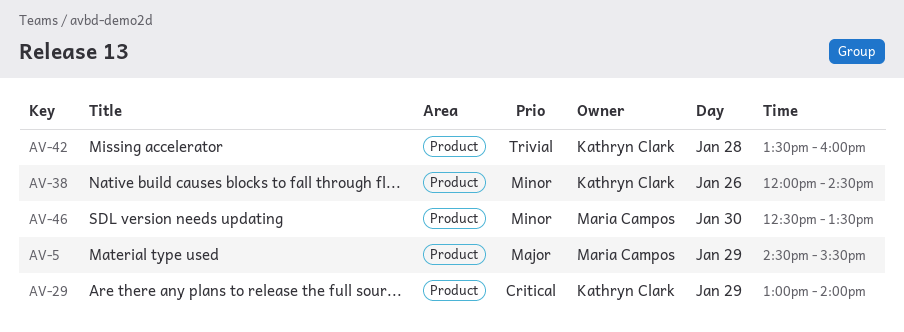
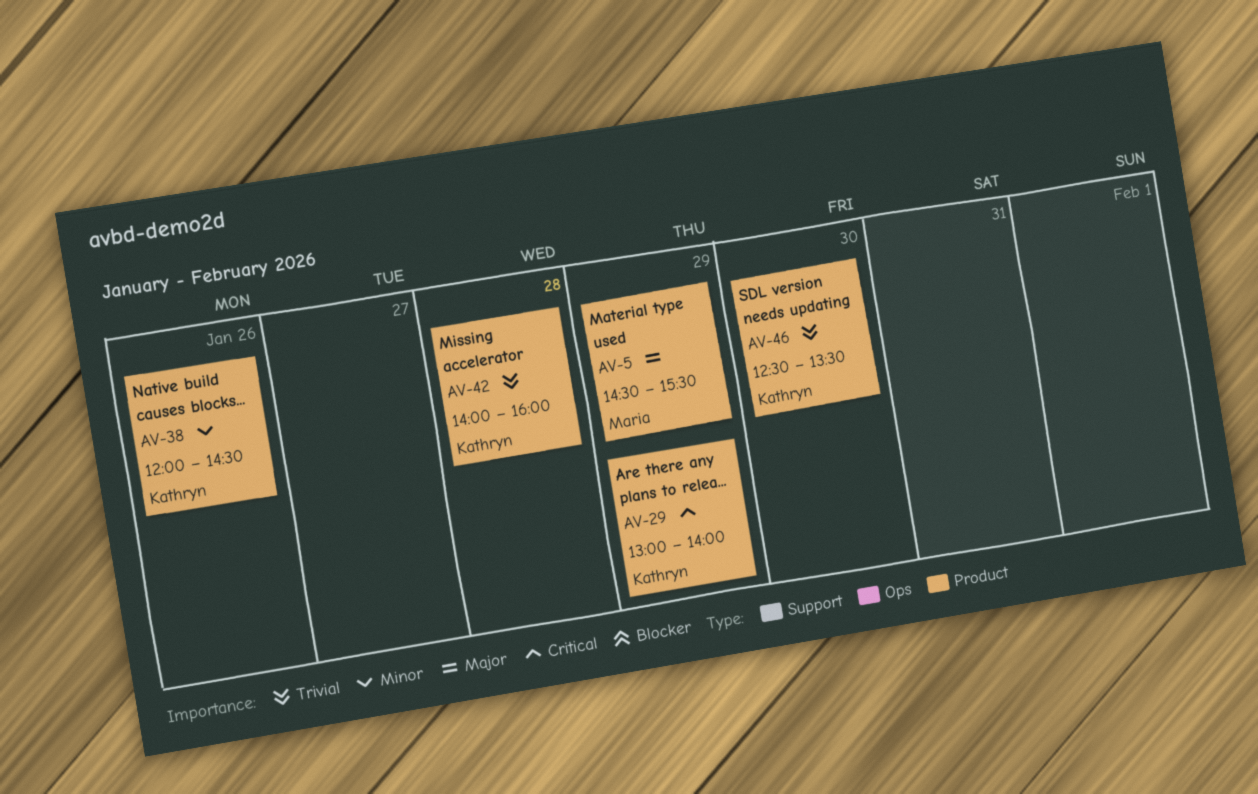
AV-42, begins: 13:30 -> 14:00
AV-46, owner: Maria Campos -> Kathryn Clark
AV-46, priority: Minor -> Trivial

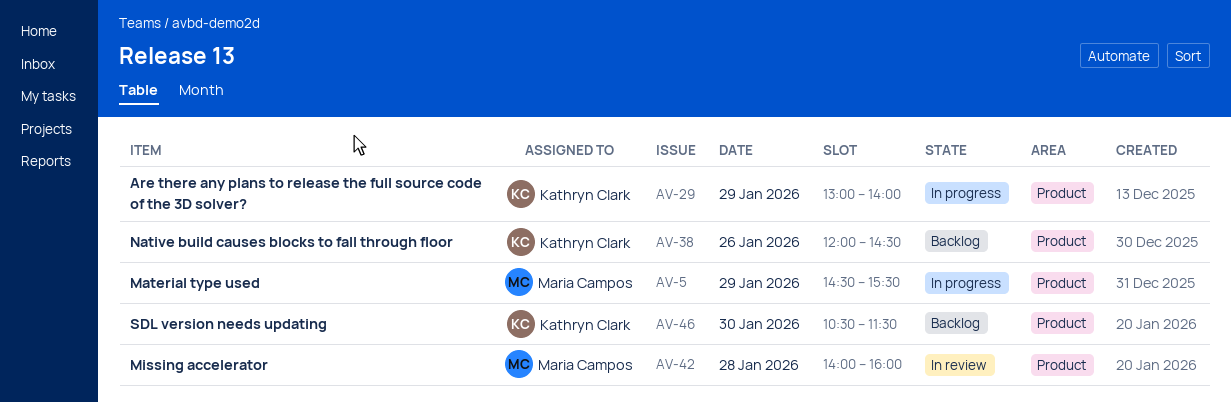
AV-42, owner: Kathryn Clark -> Maria Campos
AV-46, begins: 12:30 -> 10:30
AV-46, ends: 13:30 -> 11:30

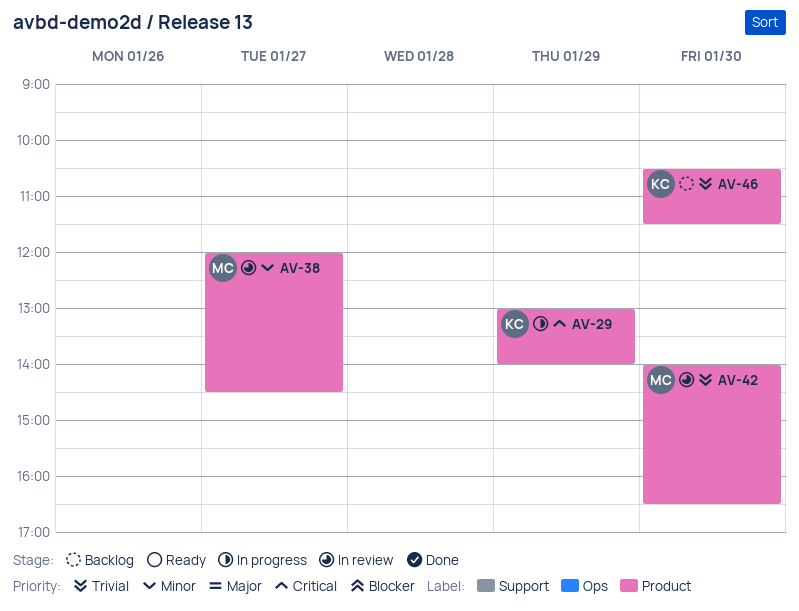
AV-5: present -> none
AV-38, status: Backlog -> In review
AV-38, owner: Kathryn Clark -> Maria Campos
AV-38, day: Jan 26 -> Jan 27
AV-42, day: Jan 28 -> Jan 30
AV-42, ends: 16:00 -> 16:30

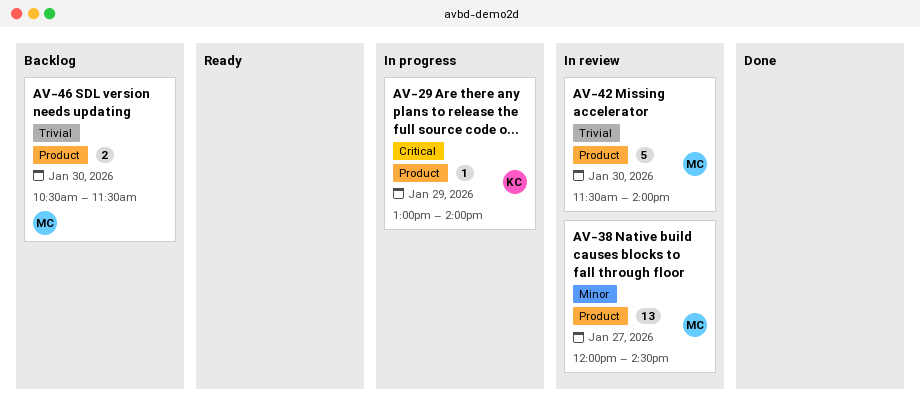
AV-42, begins: 14:00 -> 11:30
AV-42, ends: 16:30 -> 14:00
AV-46, owner: KC -> MC

